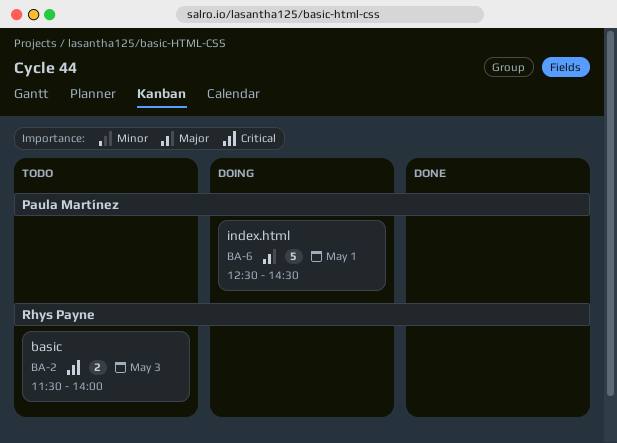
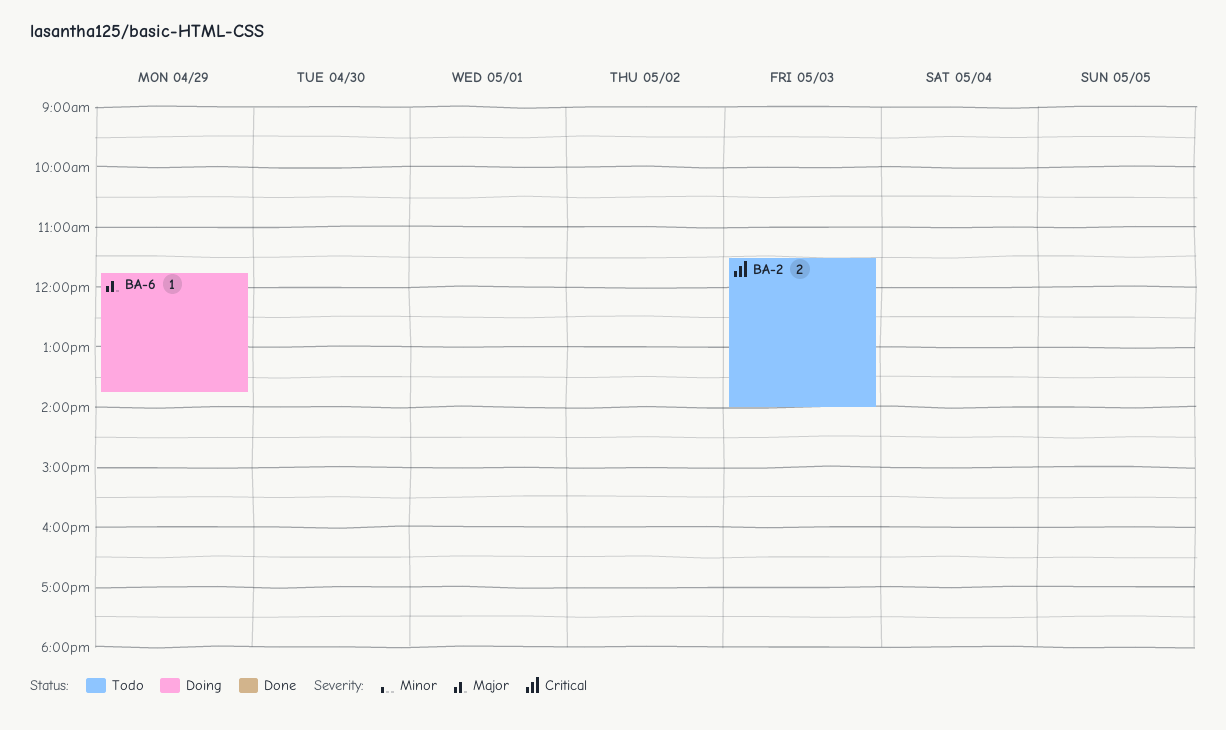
BA-6, estimate: 5 -> 1
BA-6, day: May 1 -> Apr 29
BA-6, begins: 12:30 -> 11:45
BA-6, ends: 14:30 -> 13:45

